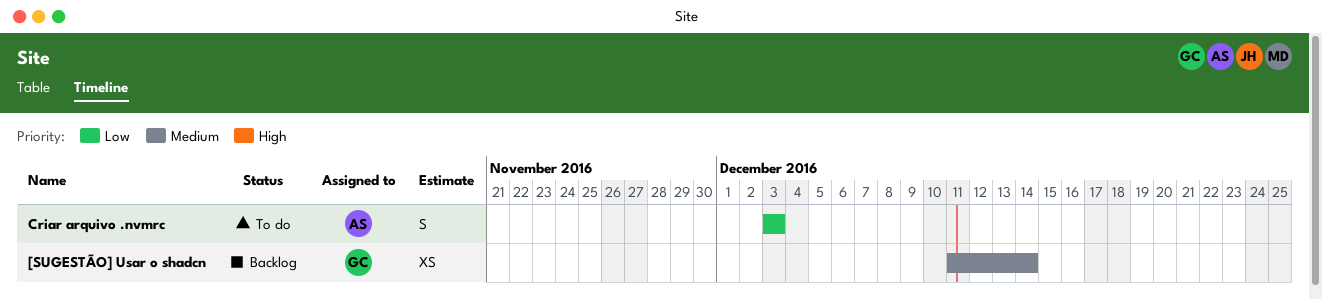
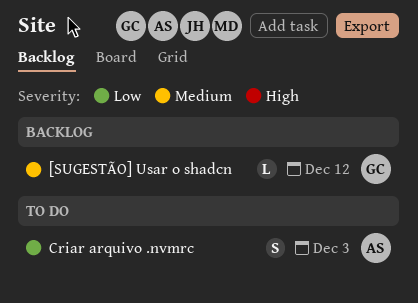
[SUGESTÃO] Usar o shadcn, estimate: XS -> L
[SUGESTÃO] Usar o shadcn, due: Dec 14 -> Dec 12

